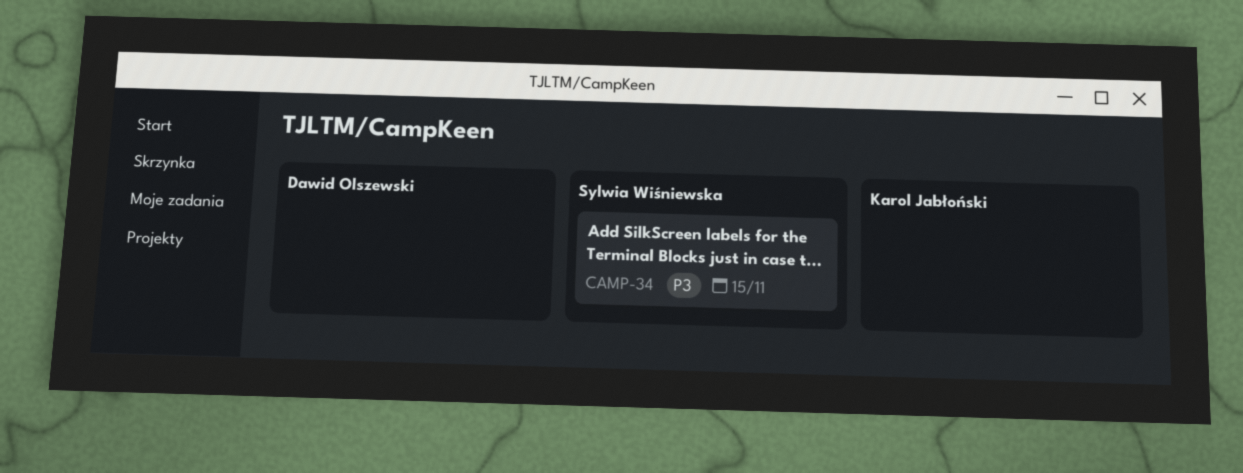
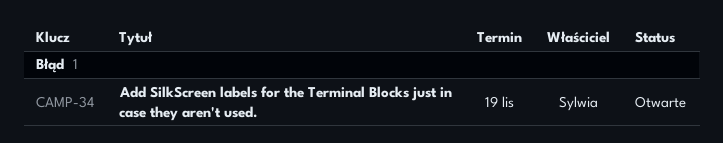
CAMP-34, due: Nov 15 -> Nov 19

